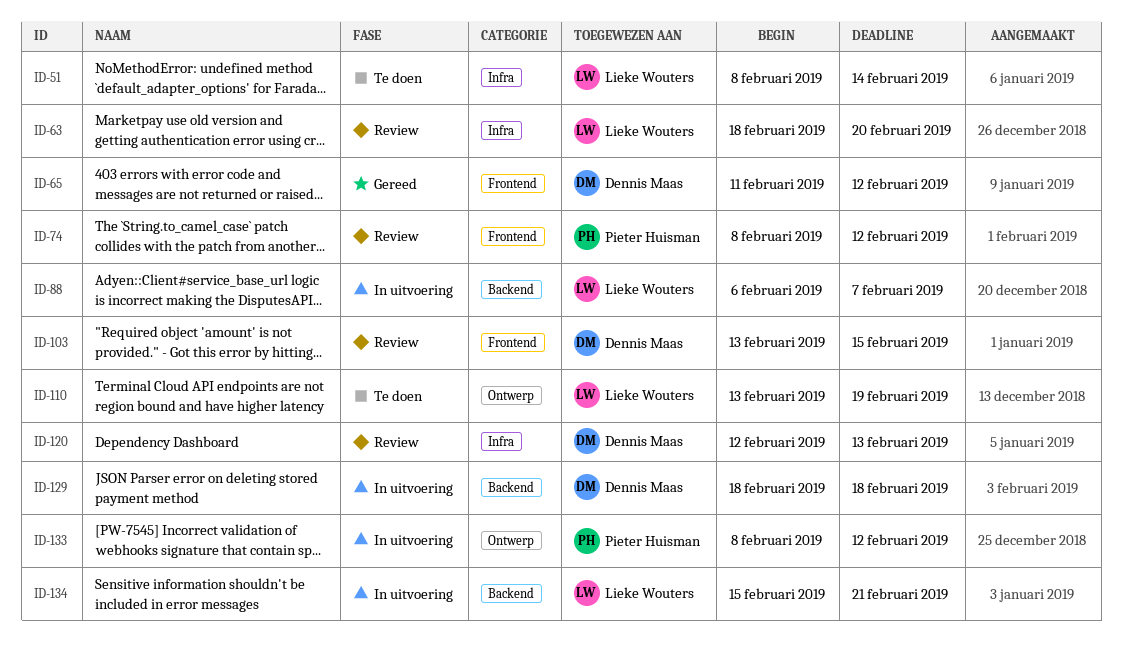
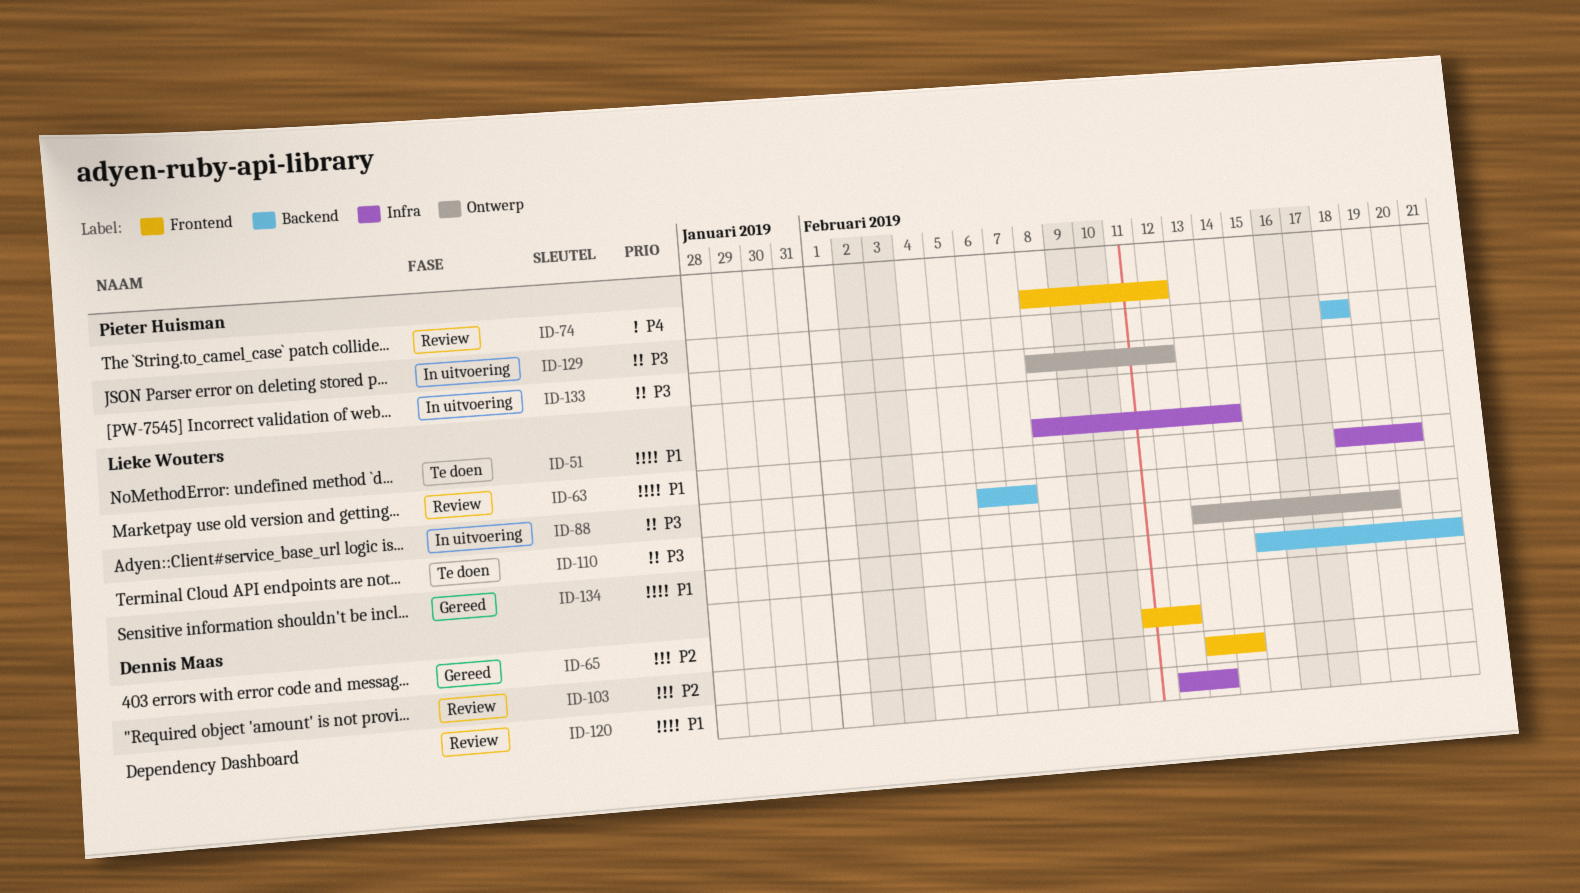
ID-103, due: Feb 15 -> Feb 14
ID-129, owner: Dennis Maas -> Pieter Huisman
ID-134, status: In uitvoering -> Gereed

